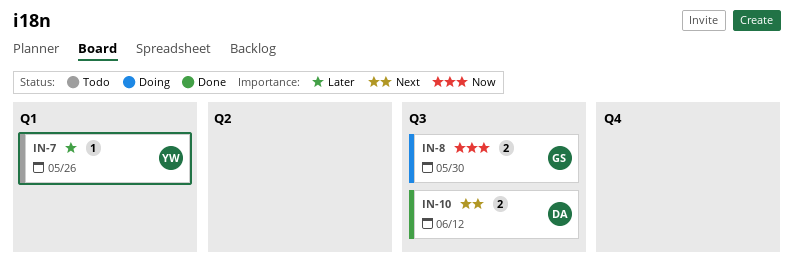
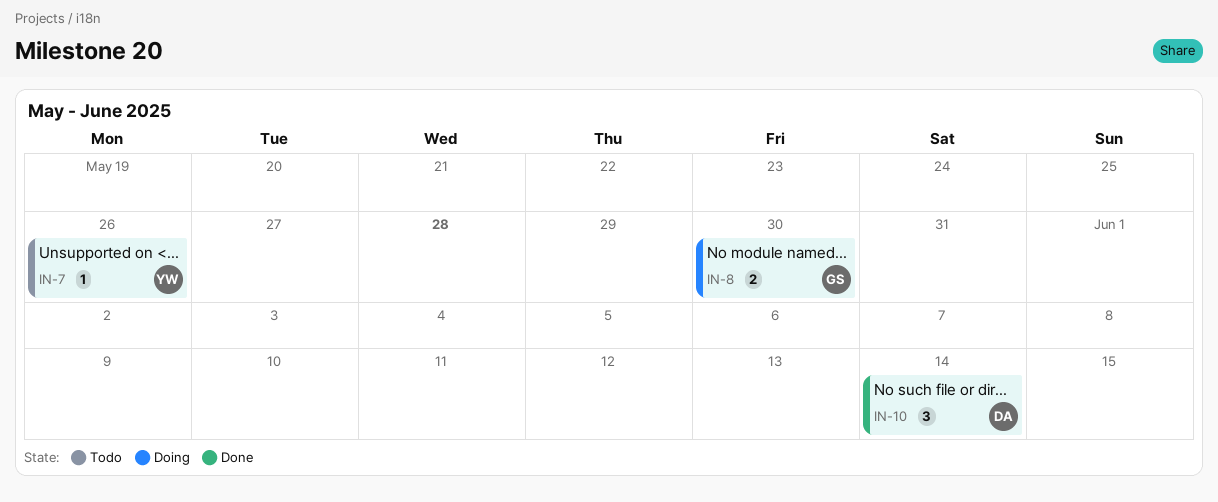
IN-10, estimate: 2 -> 3
IN-10, due: Jun 12 -> Jun 14

